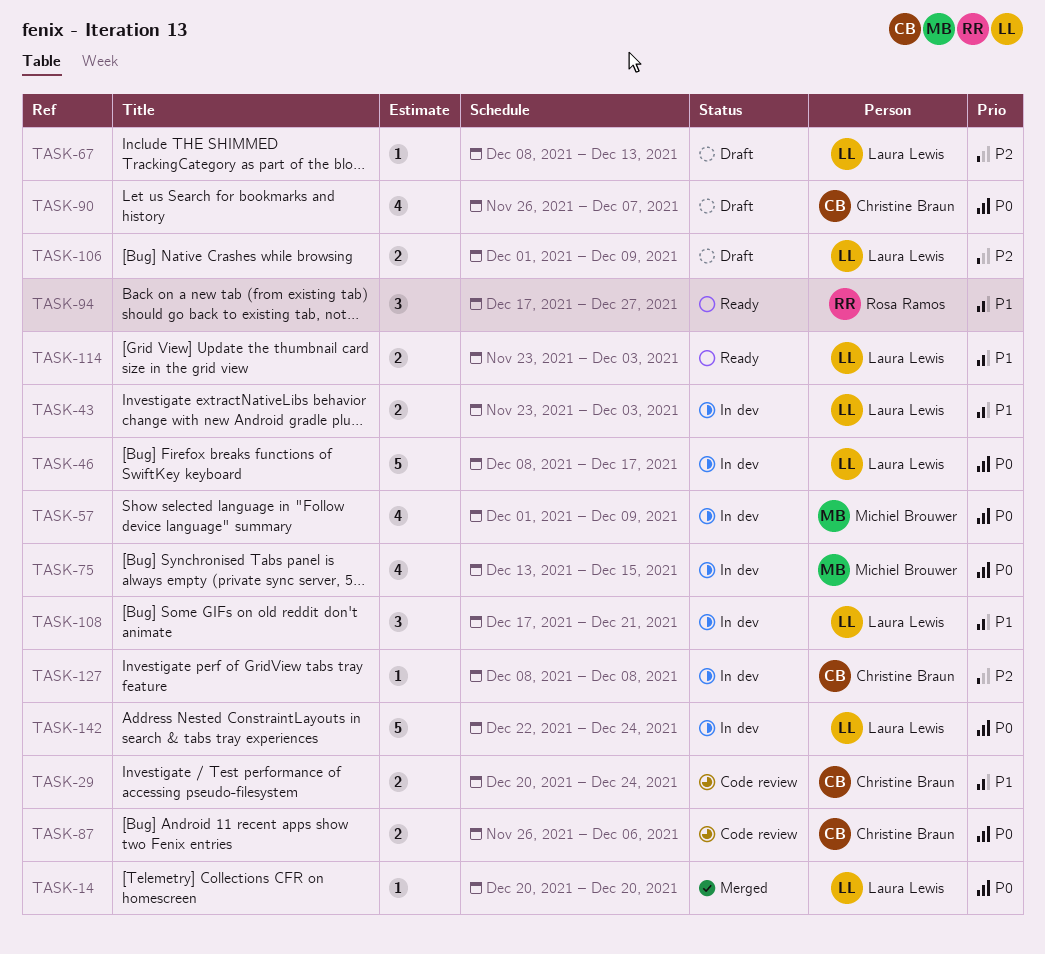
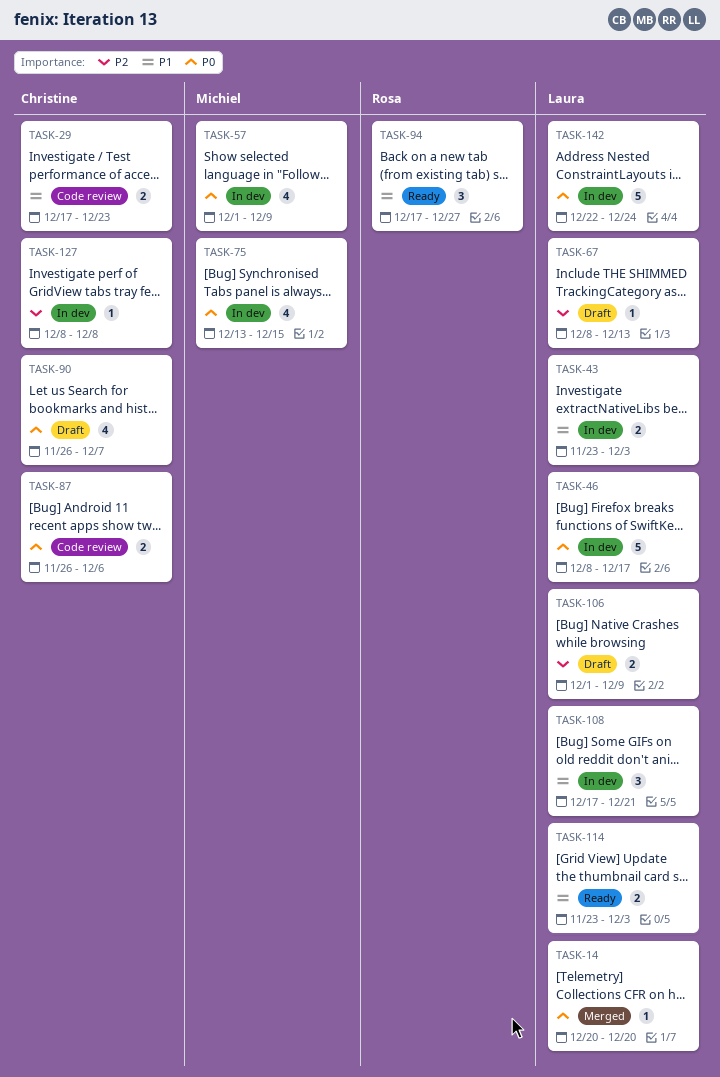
TASK-29, start: Dec 20 -> Dec 17
TASK-29, due: Dec 24 -> Dec 23

